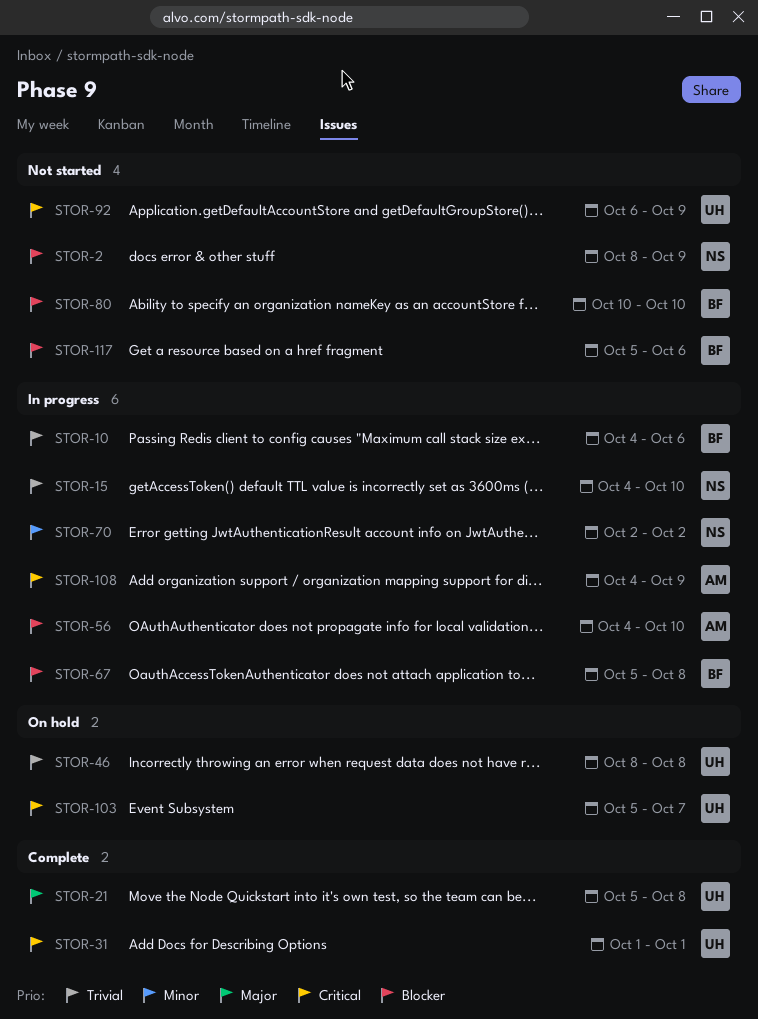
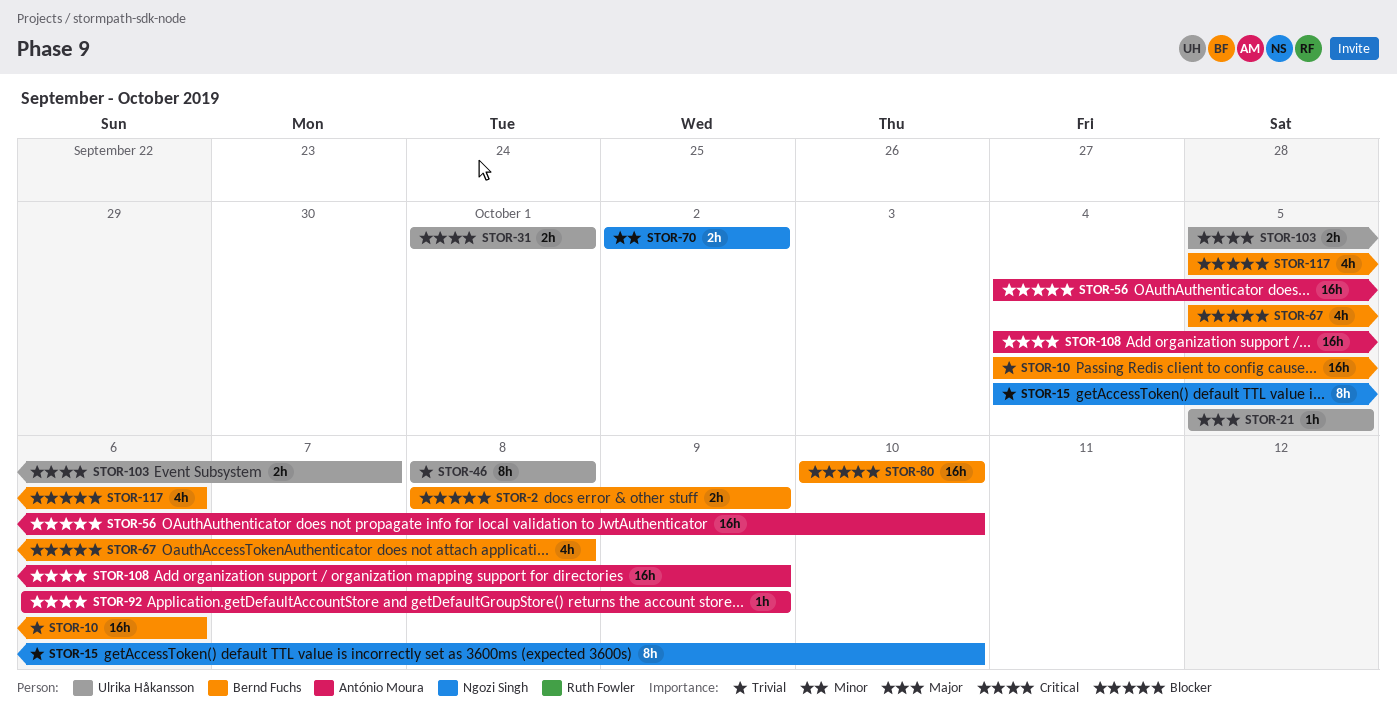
STOR-2, owner: Ngozi Singh -> Bernd Fuchs
STOR-21, due: Oct 8 -> Oct 5
STOR-92, owner: Ulrika Håkansson -> António Moura

